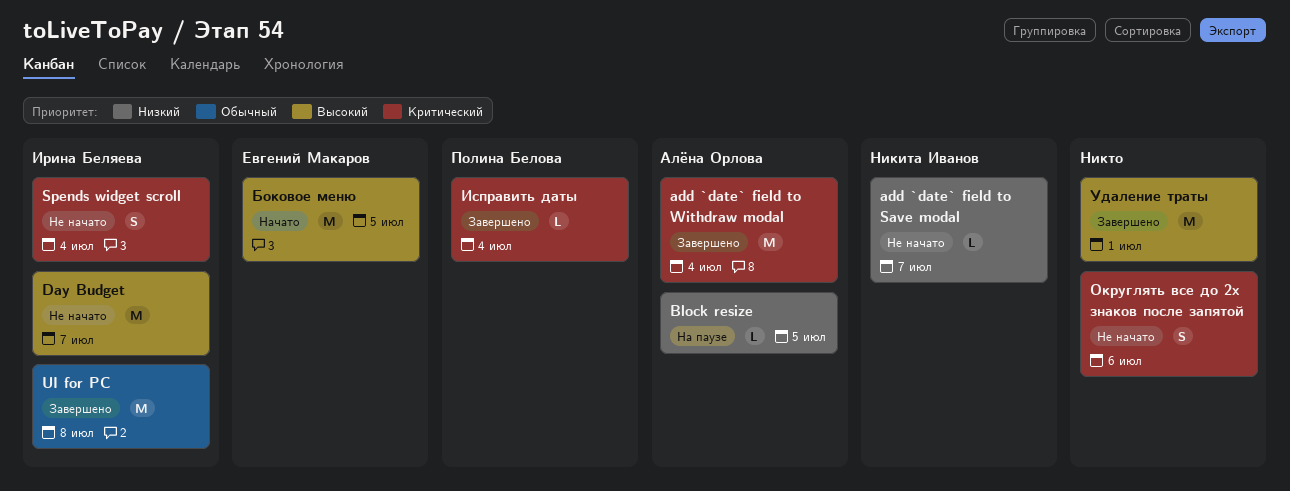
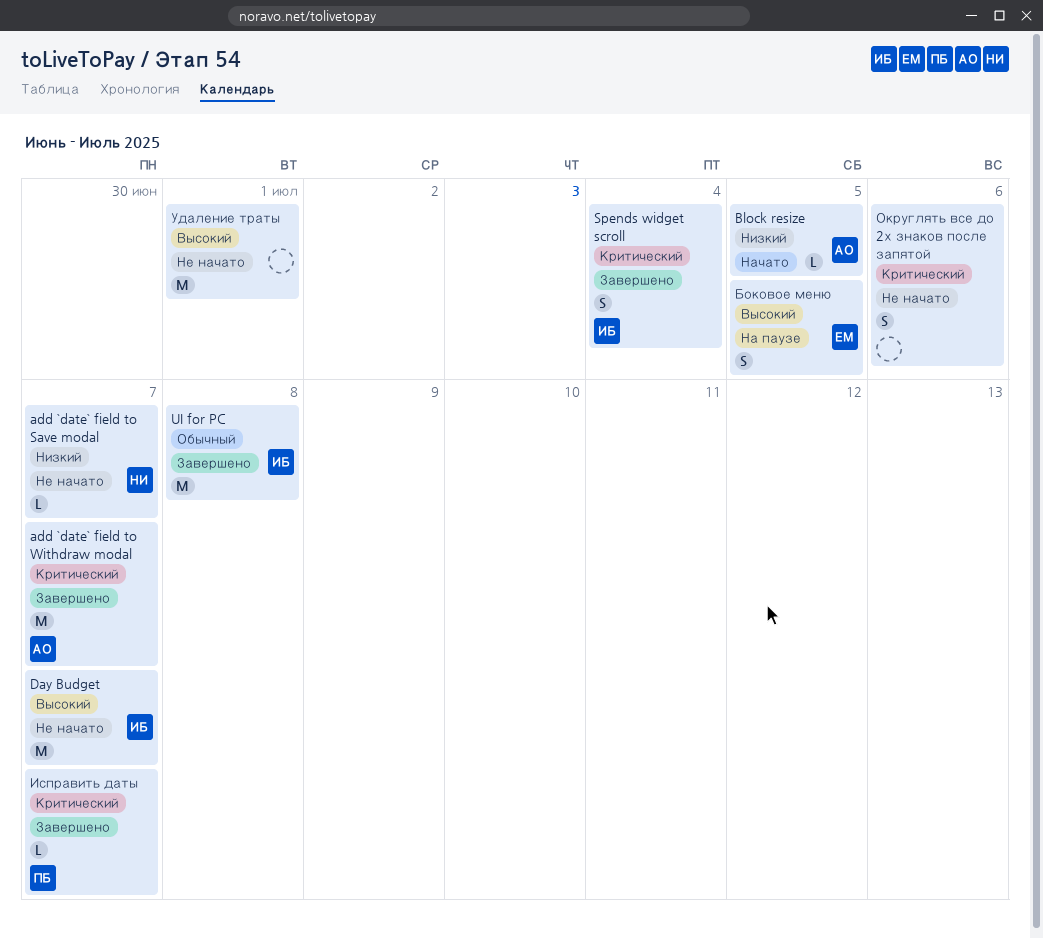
add `date` field to Withdraw modal, due: Jul 4 -> Jul 7
Block resize, status: На паузе -> Начато
Spends widget scroll, status: Не начато -> Завершено
Боковое меню, status: Начато -> На паузе
Боковое меню, estimate: M -> S
Исправить даты, due: Jul 4 -> Jul 7
Удаление траты, status: Завершено -> Не начато

